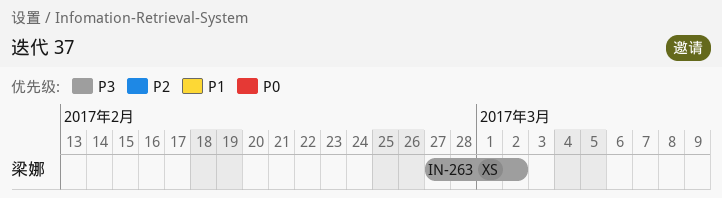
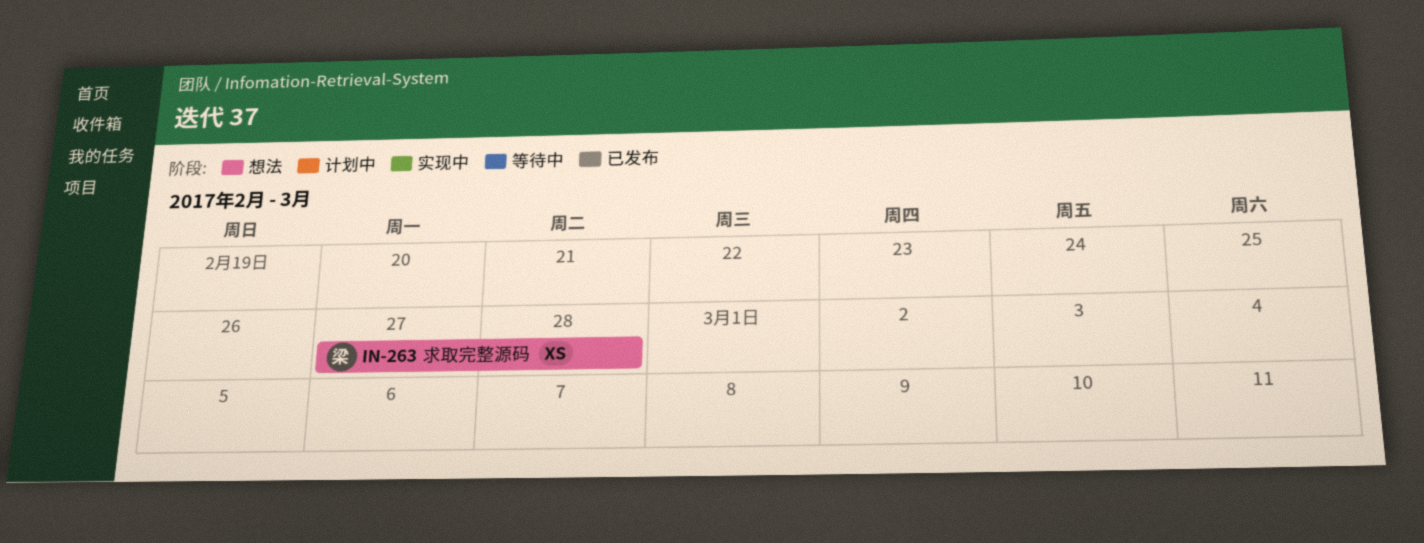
IN-263, due: Mar 2 -> Feb 28

